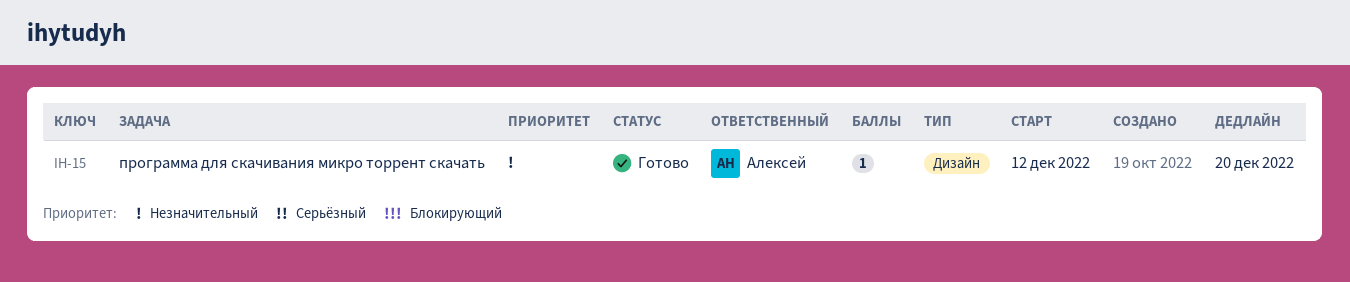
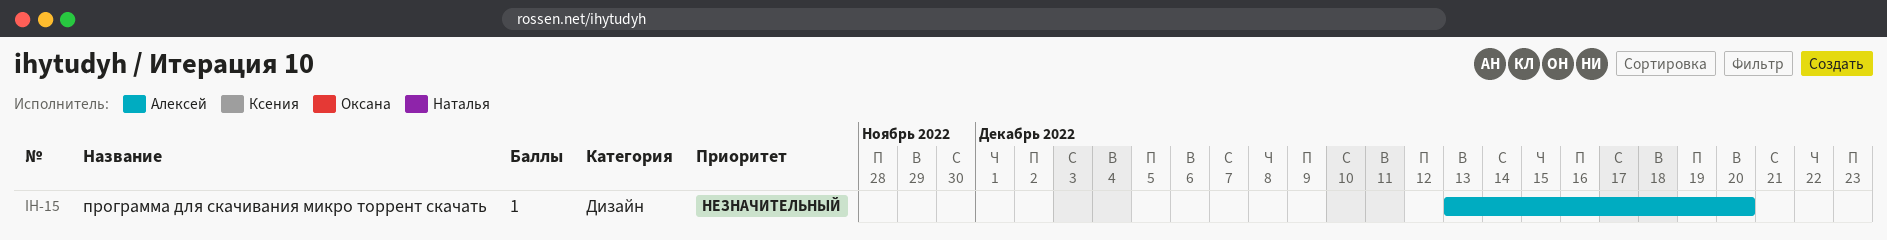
IH-15, start: Dec 12 -> Dec 13

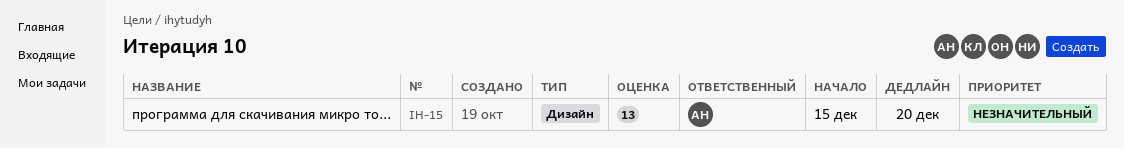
IH-15, estimate: 1 -> 13
IH-15, start: Dec 13 -> Dec 15

